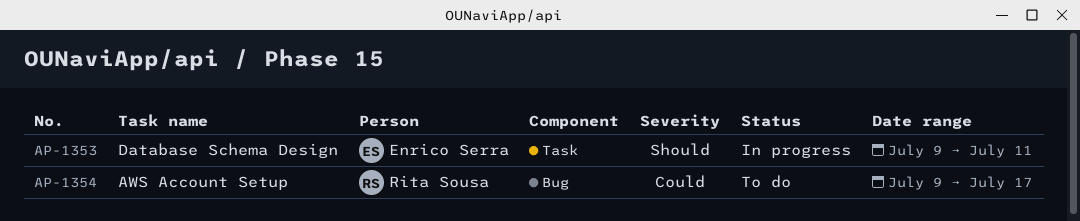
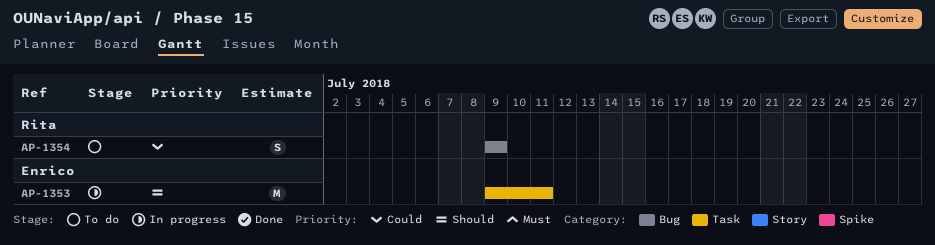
AP-1354, due: Jul 17 -> Jul 9

